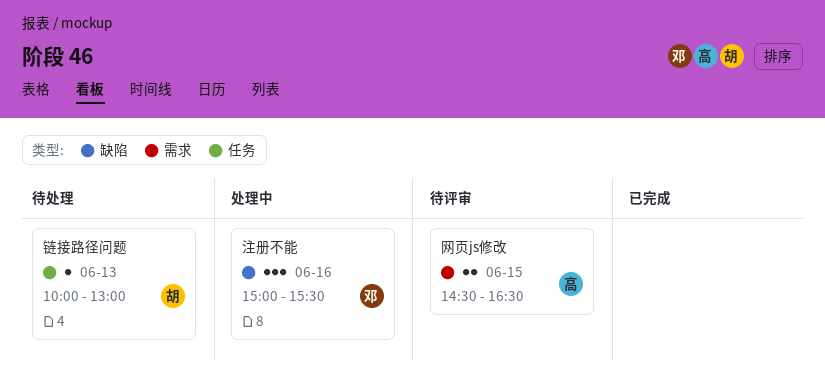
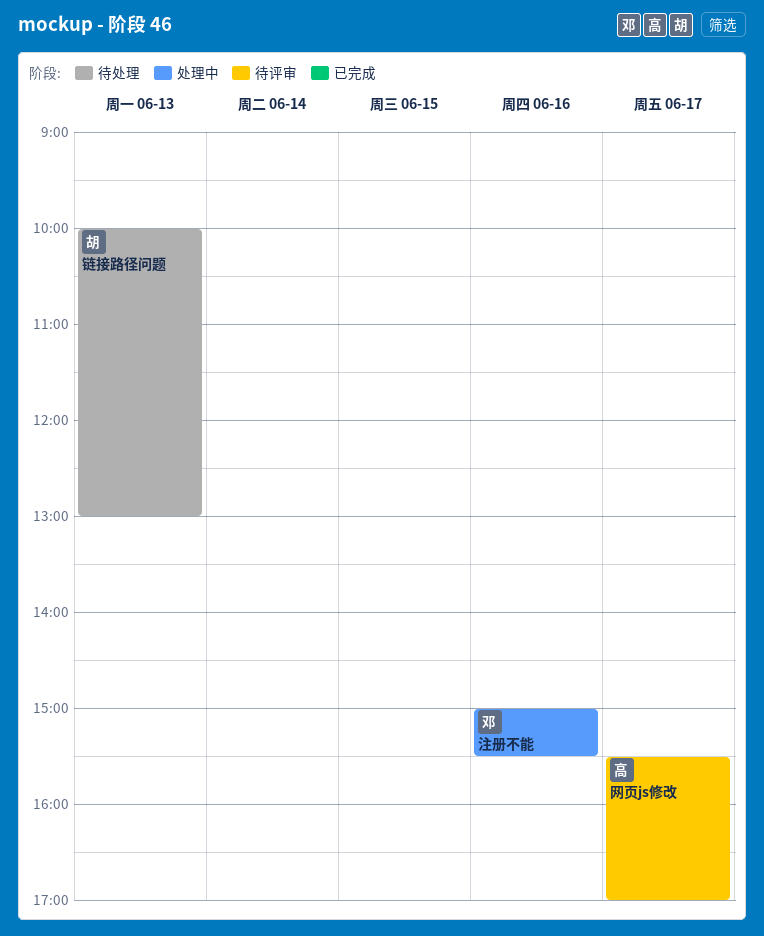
网页js修改, day: Jun 15 -> Jun 17
网页js修改, begins: 14:30 -> 15:30
网页js修改, ends: 16:30 -> 17:00

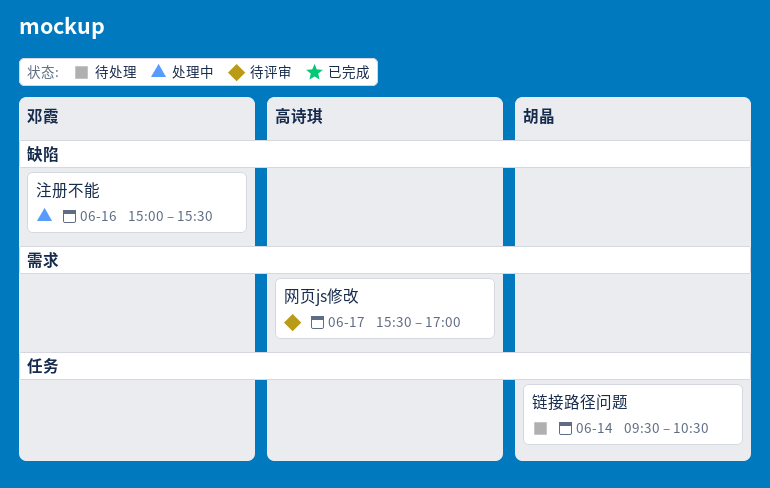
链接路径问题, day: Jun 13 -> Jun 14
链接路径问题, begins: 10:00 -> 09:30
链接路径问题, ends: 13:00 -> 10:30

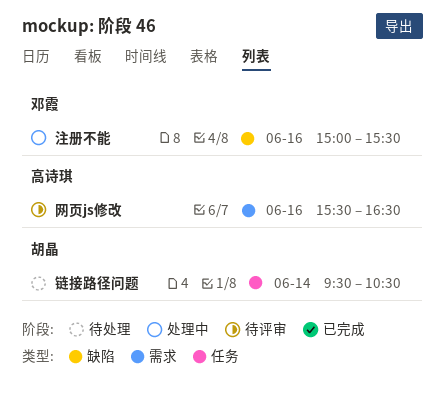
网页js修改, day: Jun 17 -> Jun 16
网页js修改, ends: 17:00 -> 16:30

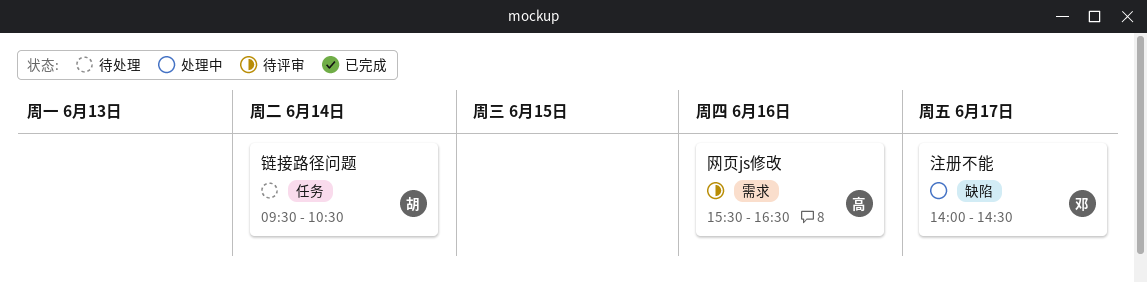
注册不能, day: Jun 16 -> Jun 17
注册不能, begins: 15:00 -> 14:00
注册不能, ends: 15:30 -> 14:30

